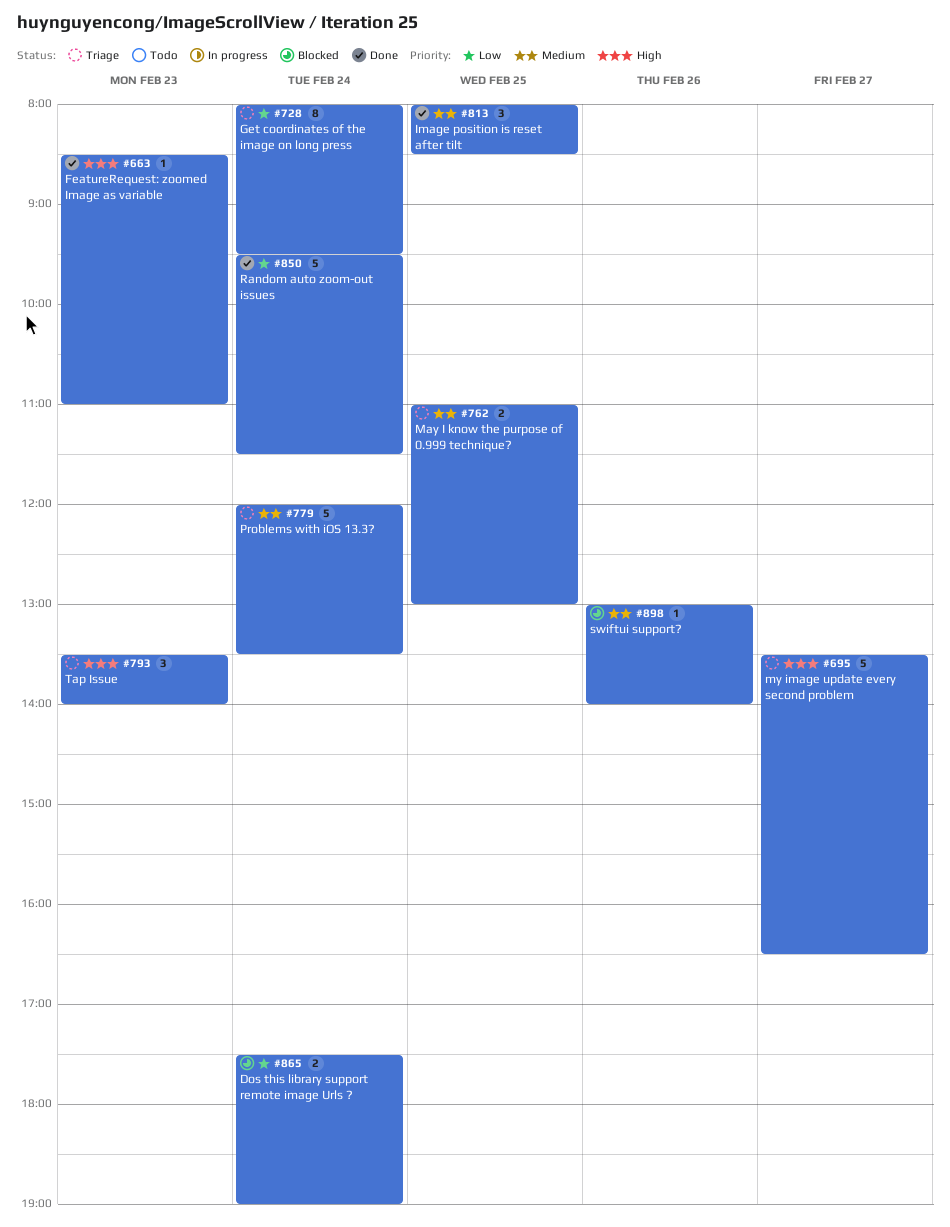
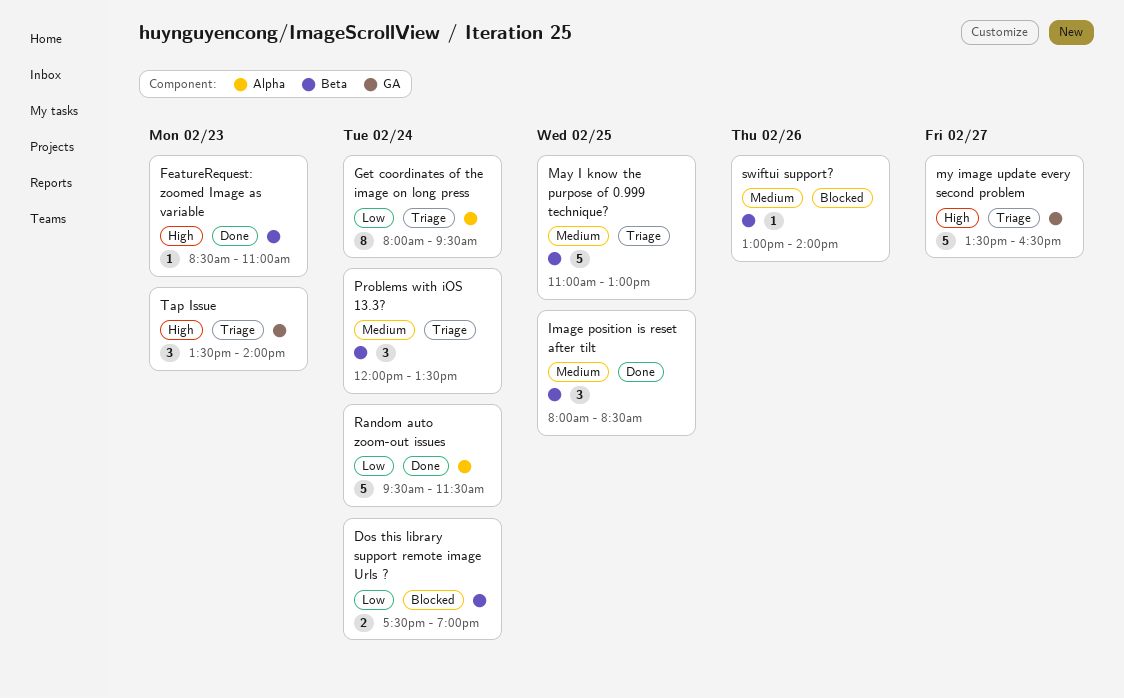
May I know the purpose of 0.999 technique?, estimate: 2 -> 5
Problems with iOS 13.3?, estimate: 5 -> 3

